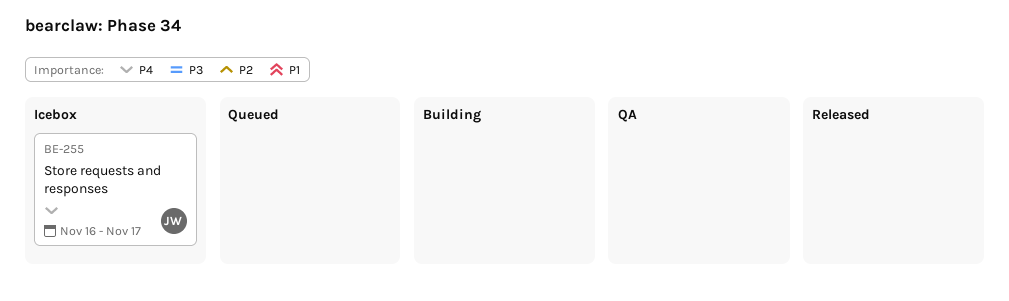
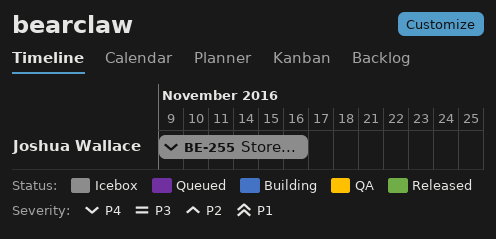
BE-255, start: Nov 16 -> Nov 9
BE-255, due: Nov 17 -> Nov 16

